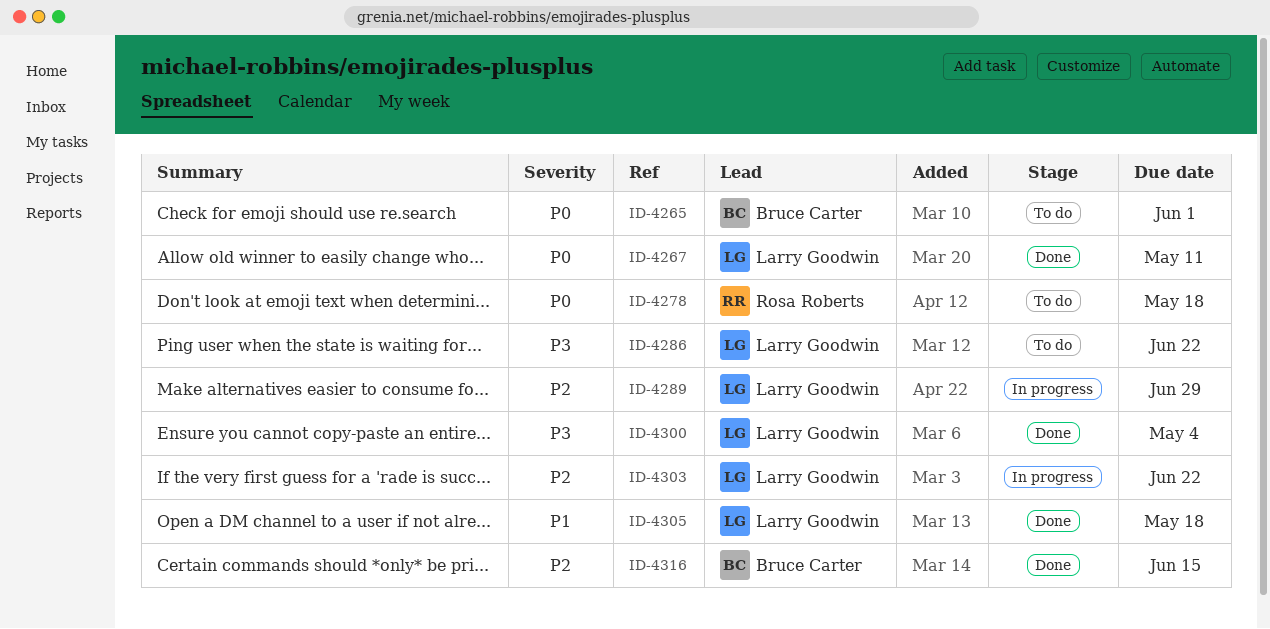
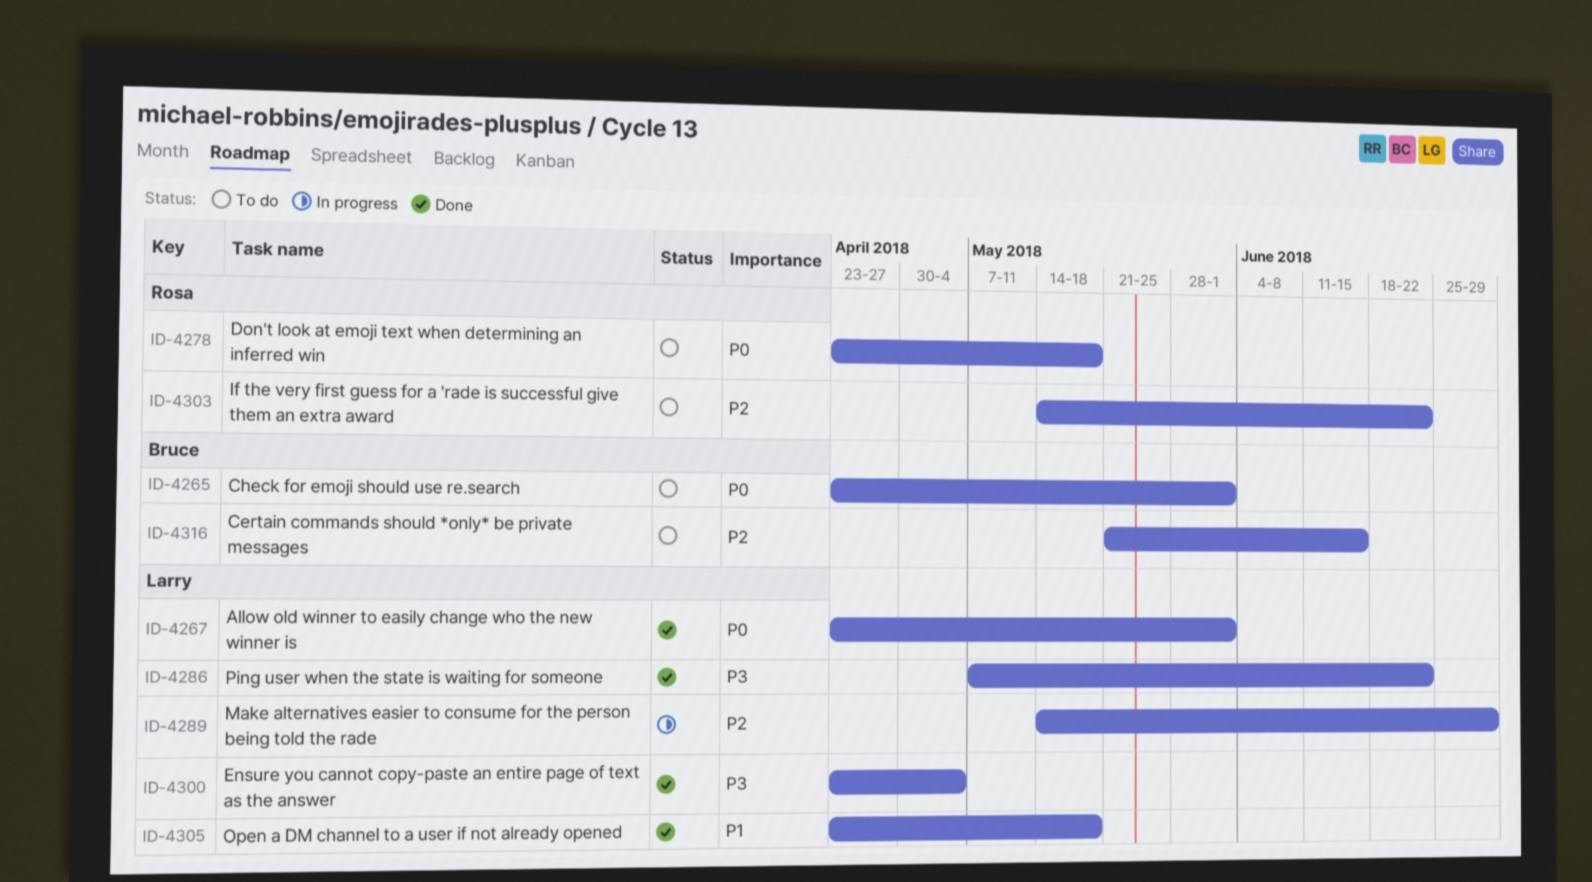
ID-4267, due: May 11 -> Jun 1
ID-4286, status: To do -> Done
ID-4303, status: In progress -> To do
ID-4303, owner: Larry Goodwin -> Rosa Roberts
ID-4316, status: Done -> To do

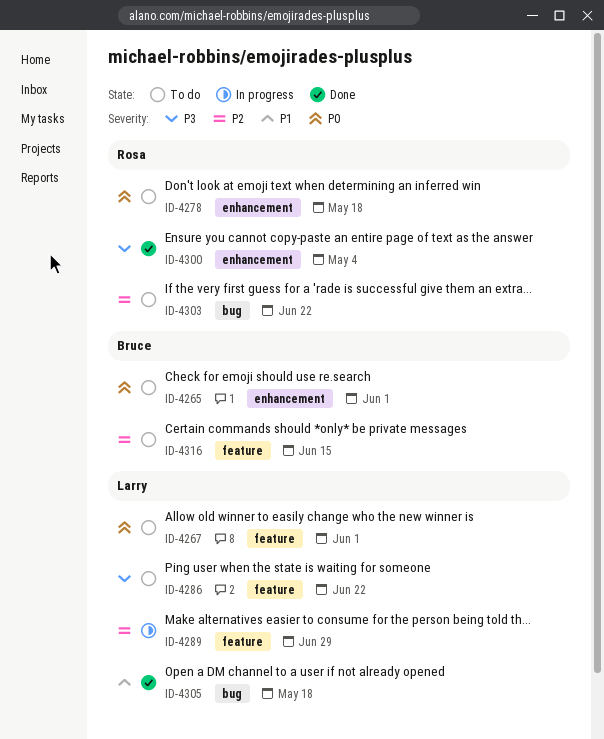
ID-4267, status: Done -> To do
ID-4286, status: Done -> To do
ID-4300, owner: Larry -> Rosa

